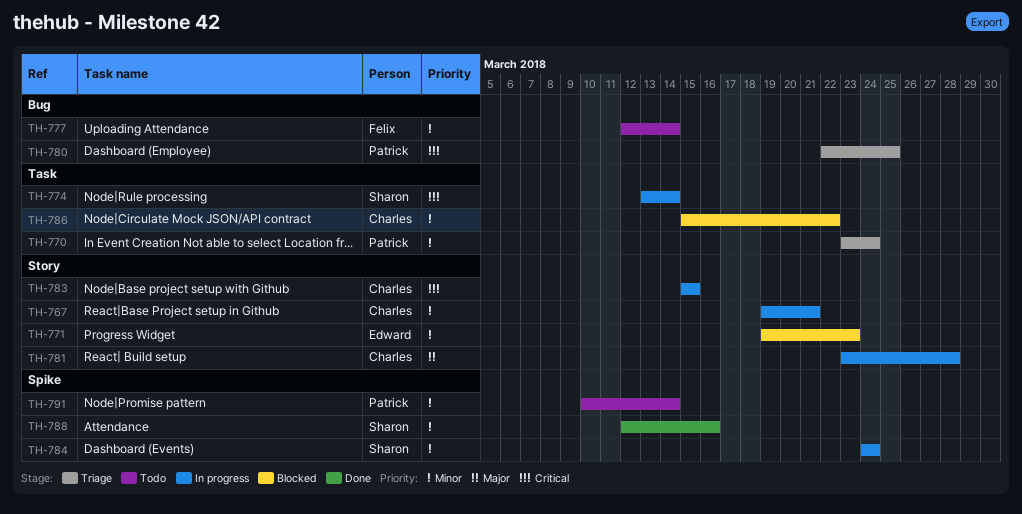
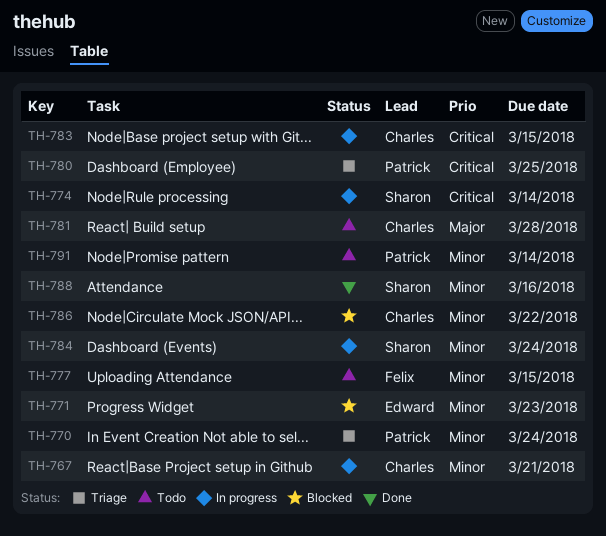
TH-777, due: Mar 14 -> Mar 15
TH-781, status: In progress -> Todo

